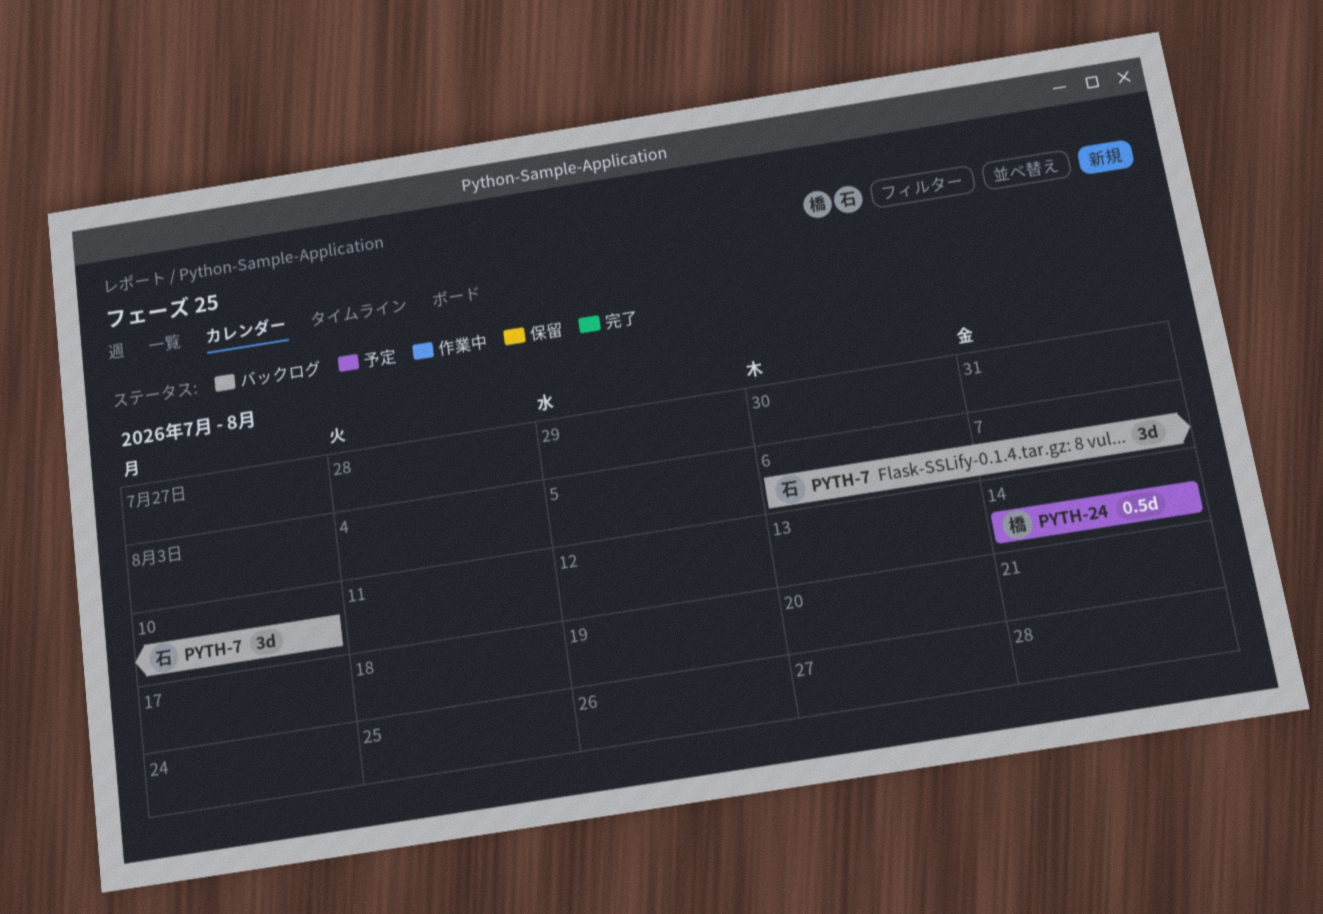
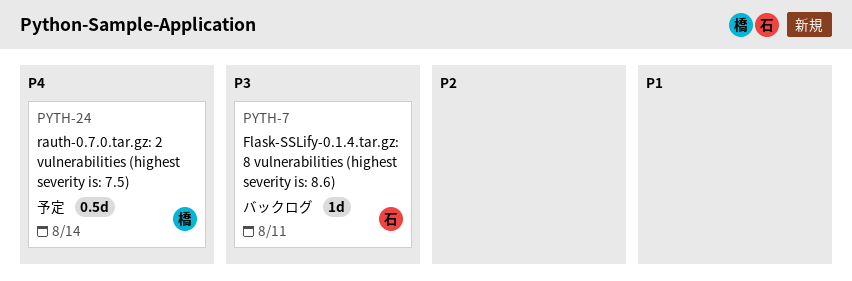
PYTH-7, estimate: 3d -> 1d
PYTH-7, due: Aug 10 -> Aug 11

